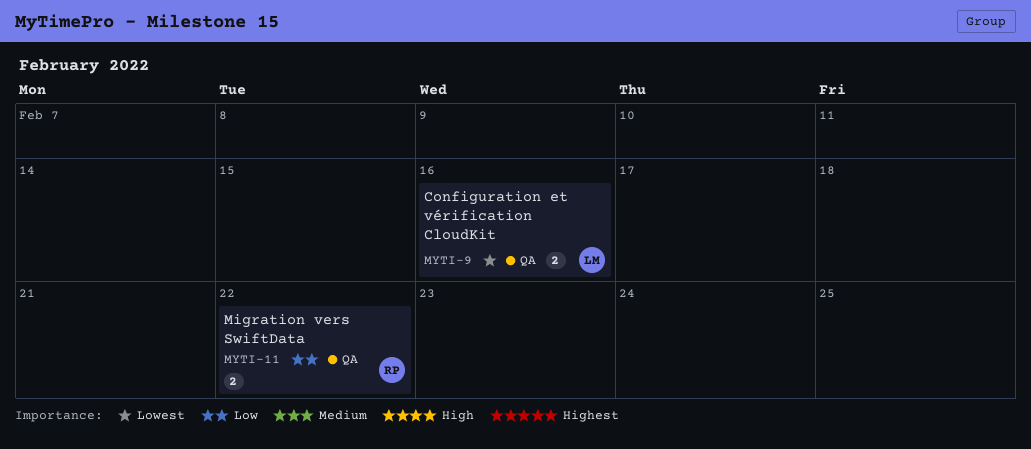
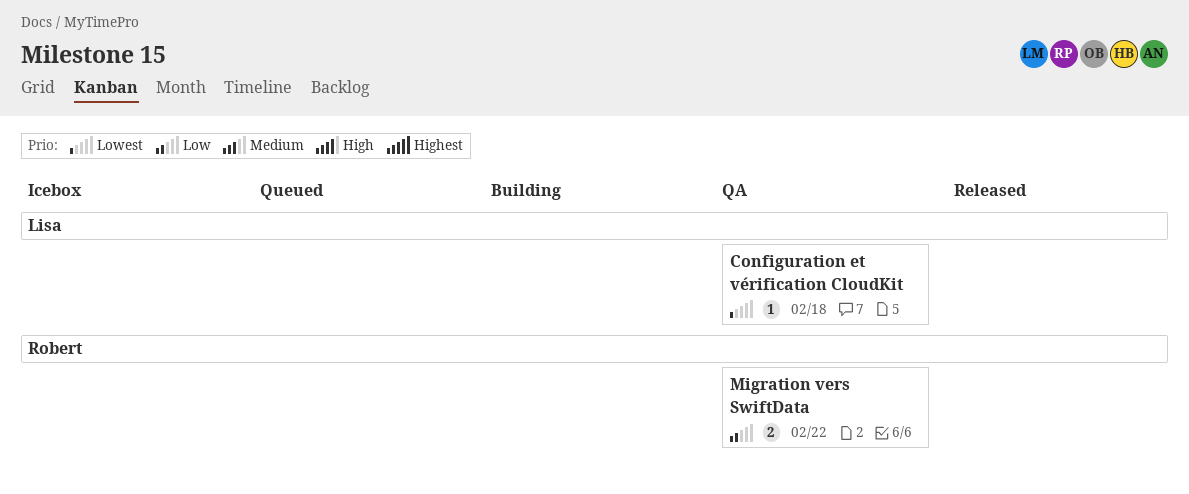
Configuration et vérification CloudKit, estimate: 2 -> 1
Configuration et vérification CloudKit, due: Feb 16 -> Feb 18

